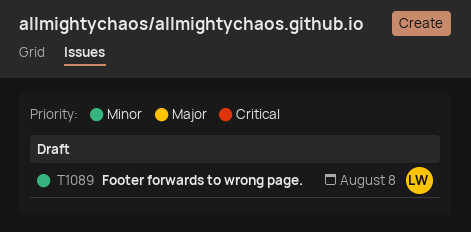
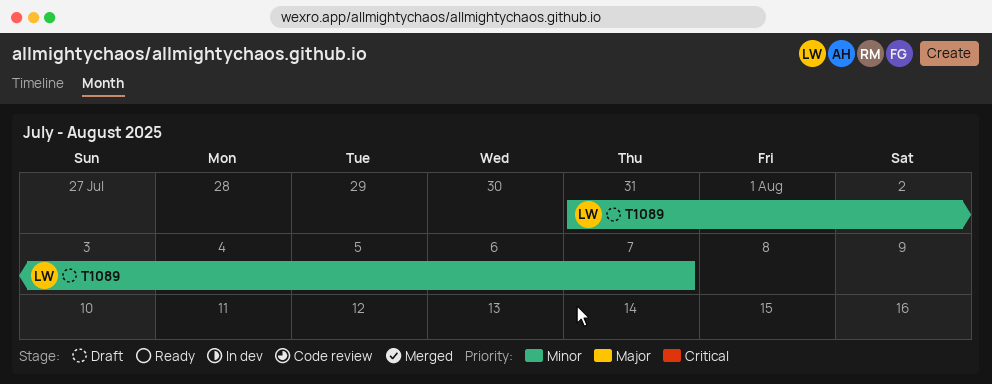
T1089, due: Aug 8 -> Aug 7

